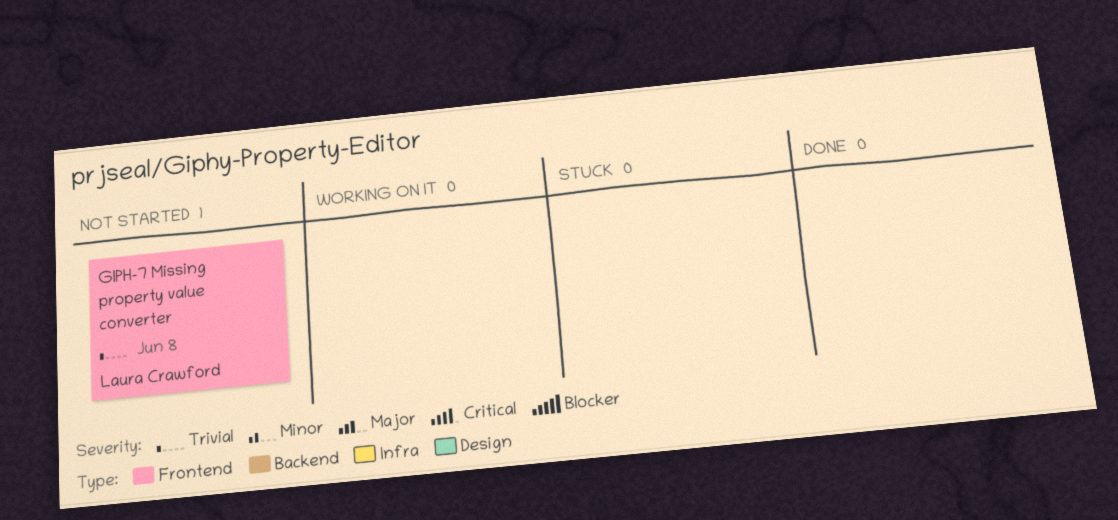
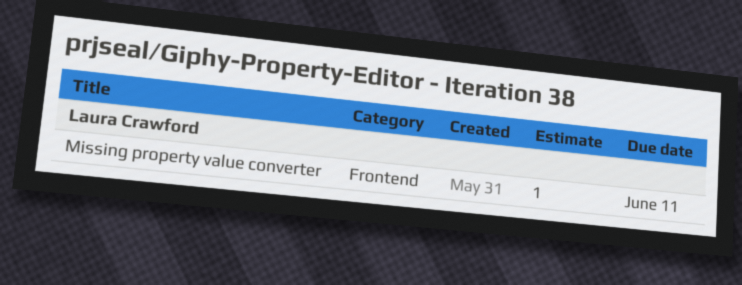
Missing property value converter, due: Jun 8 -> Jun 11

